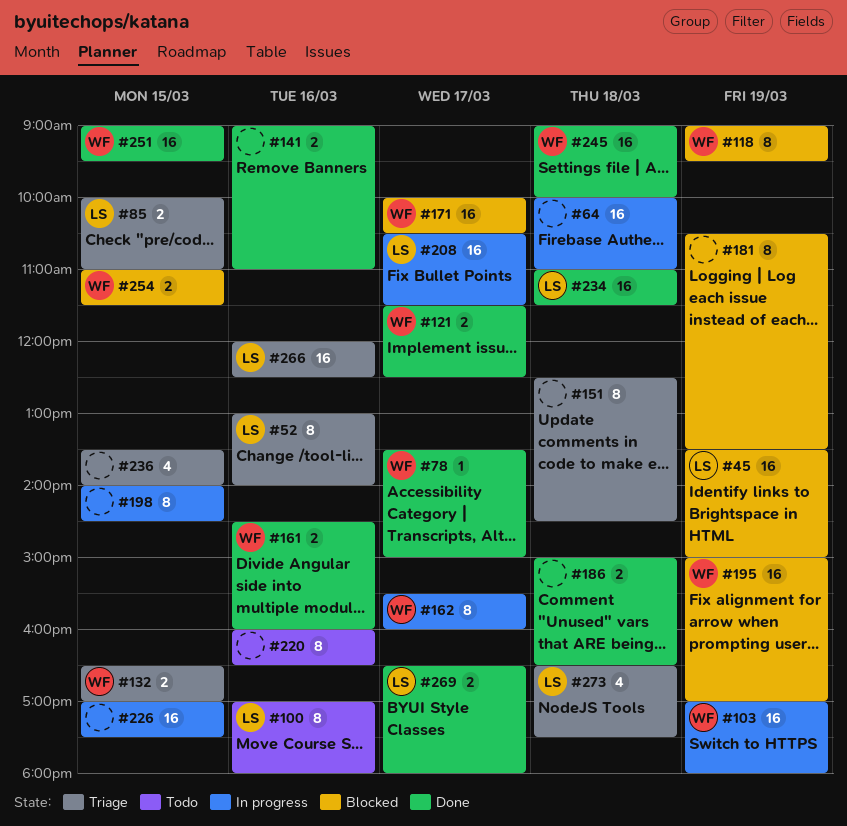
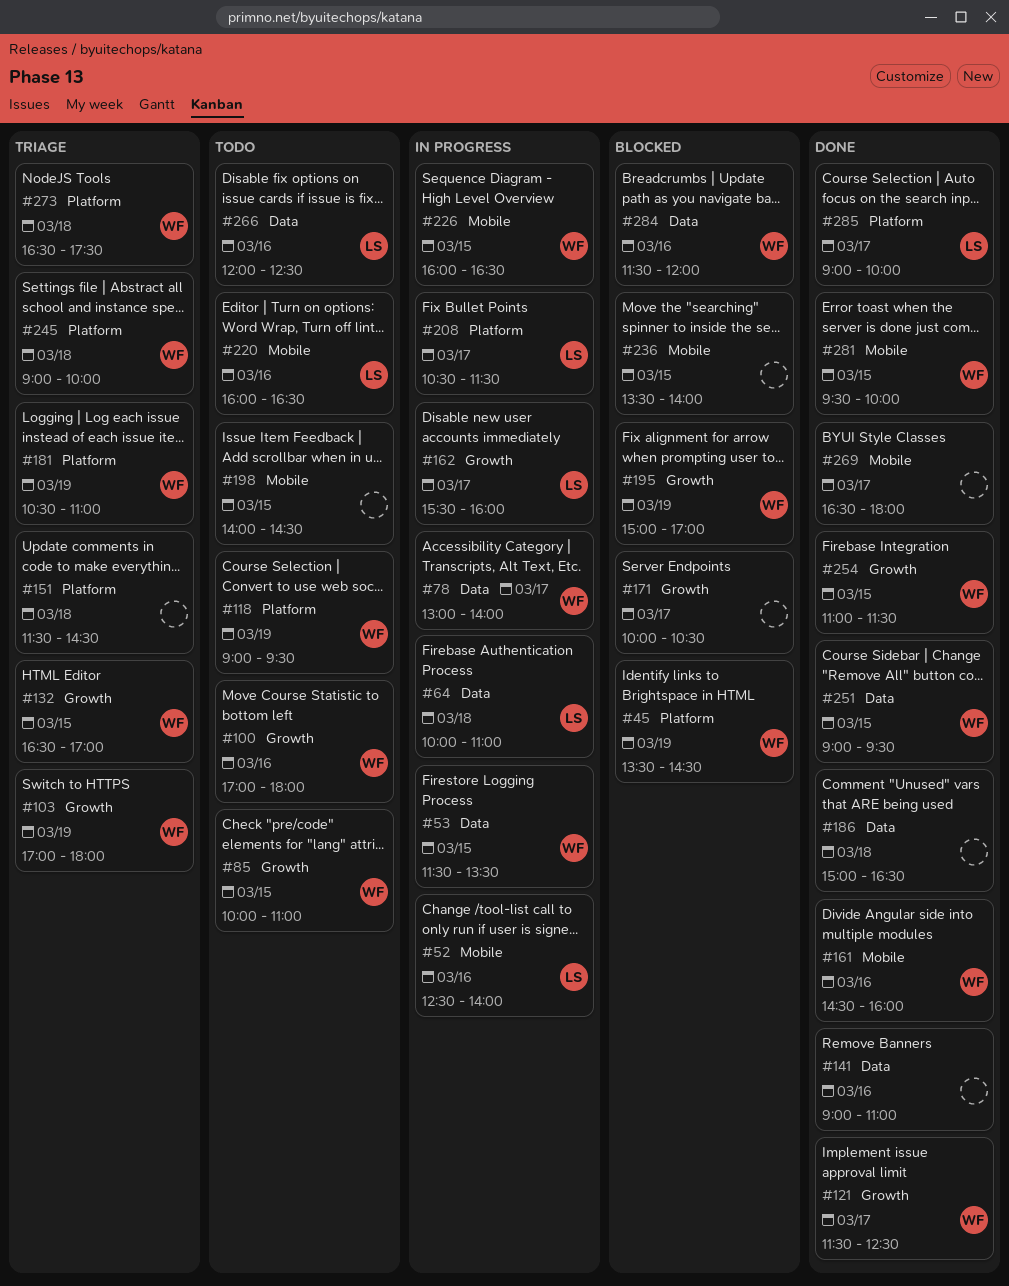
#45, owner: LS -> WF
#45, ends: 15:00 -> 14:30
#52, status: Triage -> In progress
#52, begins: 13:00 -> 12:30
#53: none -> present
#64, owner: none -> LS
#78, status: Done -> In progress
#78, begins: 13:30 -> 13:00
#78, ends: 15:00 -> 14:00
#85, status: Triage -> Todo
#85, owner: LS -> WF
#100, owner: LS -> WF
#103, status: In progress -> Triage
#118, status: Blocked -> Todo
#151, begins: 12:30 -> 11:30
#162, owner: WF -> LS
#171, owner: WF -> none
#181, status: Blocked -> Triage
#181, owner: none -> WF
#181, ends: 13:30 -> 11:00
#198, status: In progress -> Todo
#220, owner: none -> LS
#226, owner: none -> WF
#226, begins: 17:00 -> 16:00
#226, ends: 17:30 -> 16:30
#234: present -> none
#236, status: Triage -> Blocked
#245, status: Done -> Triage
#254, status: Blocked -> Done
#266, status: Triage -> Todo
#269, owner: LS -> none
#273, owner: LS -> WF
#281: none -> present
#284: none -> present
#285: none -> present

